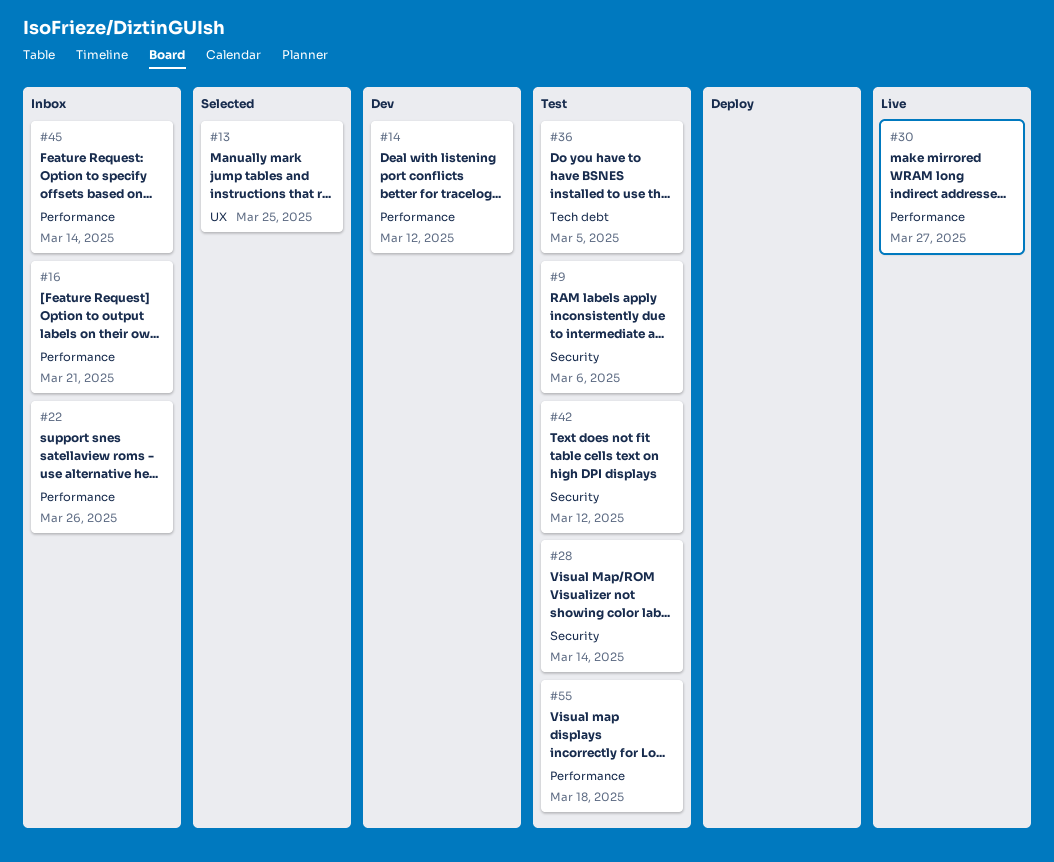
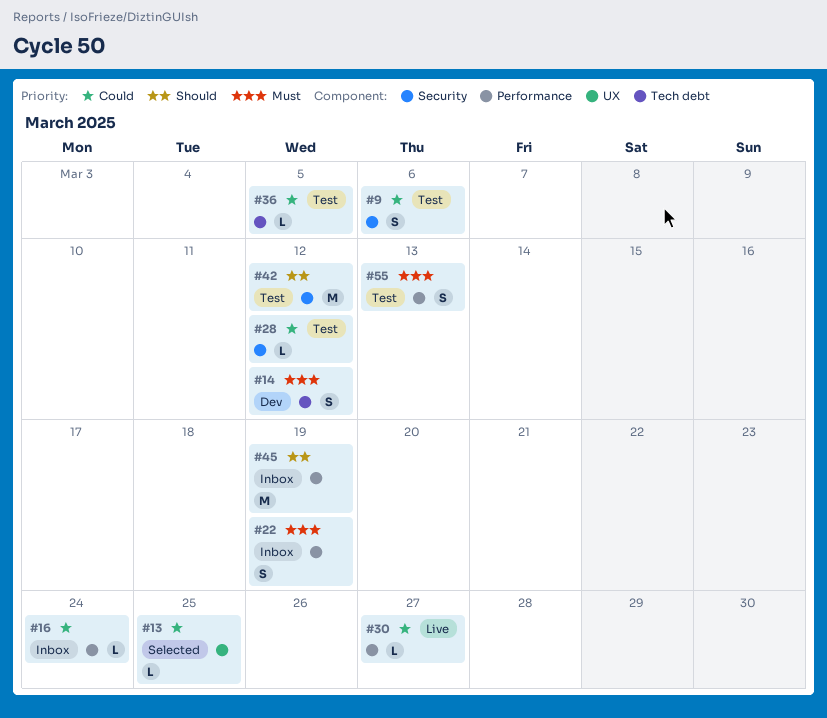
#14, label: Performance -> Tech debt
#16, due: Mar 21 -> Mar 24
#22, due: Mar 26 -> Mar 19
#28, due: Mar 14 -> Mar 12
#45, due: Mar 14 -> Mar 19
#55, due: Mar 18 -> Mar 13

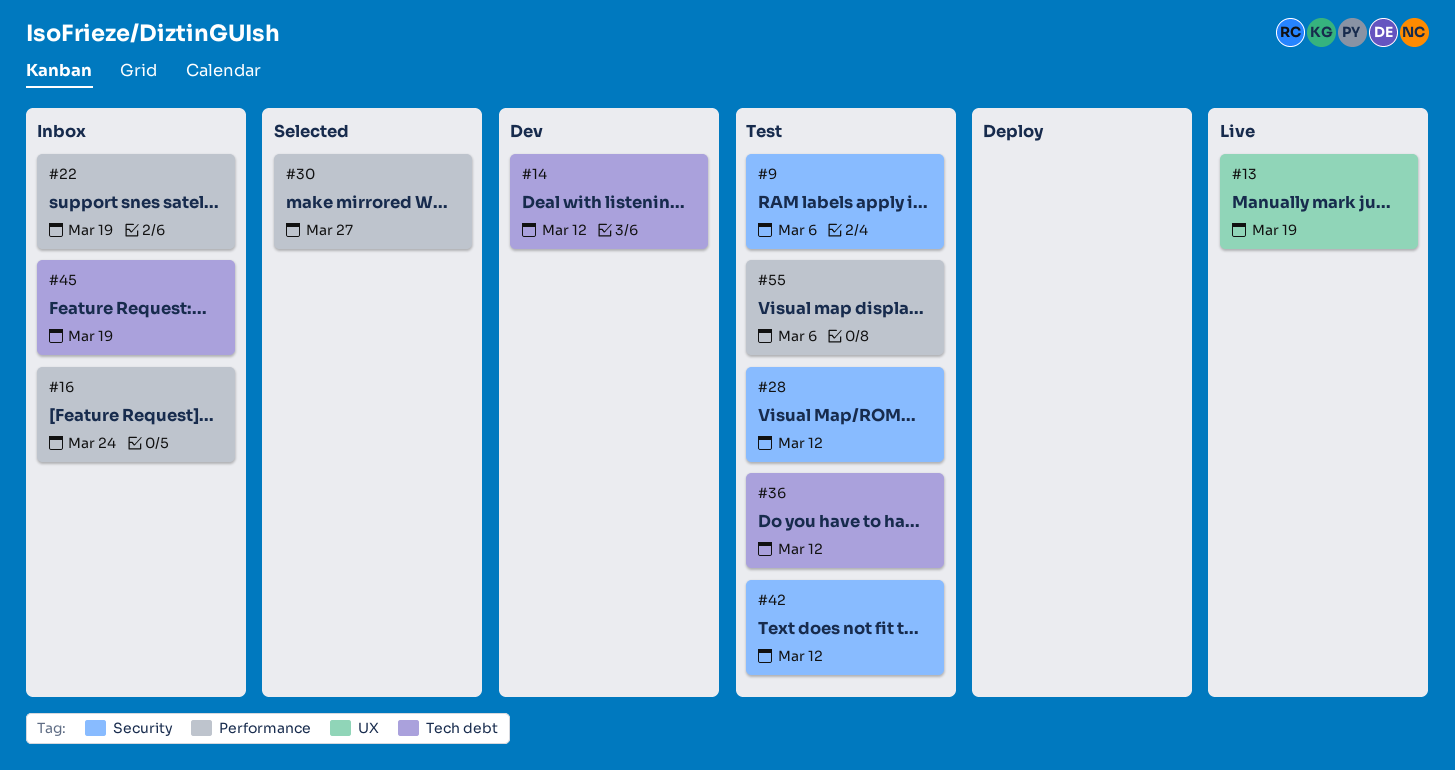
#13, status: Selected -> Live
#13, due: Mar 25 -> Mar 19
#30, status: Live -> Selected
#36, due: Mar 5 -> Mar 12
#45, label: Performance -> Tech debt
#55, due: Mar 13 -> Mar 6

